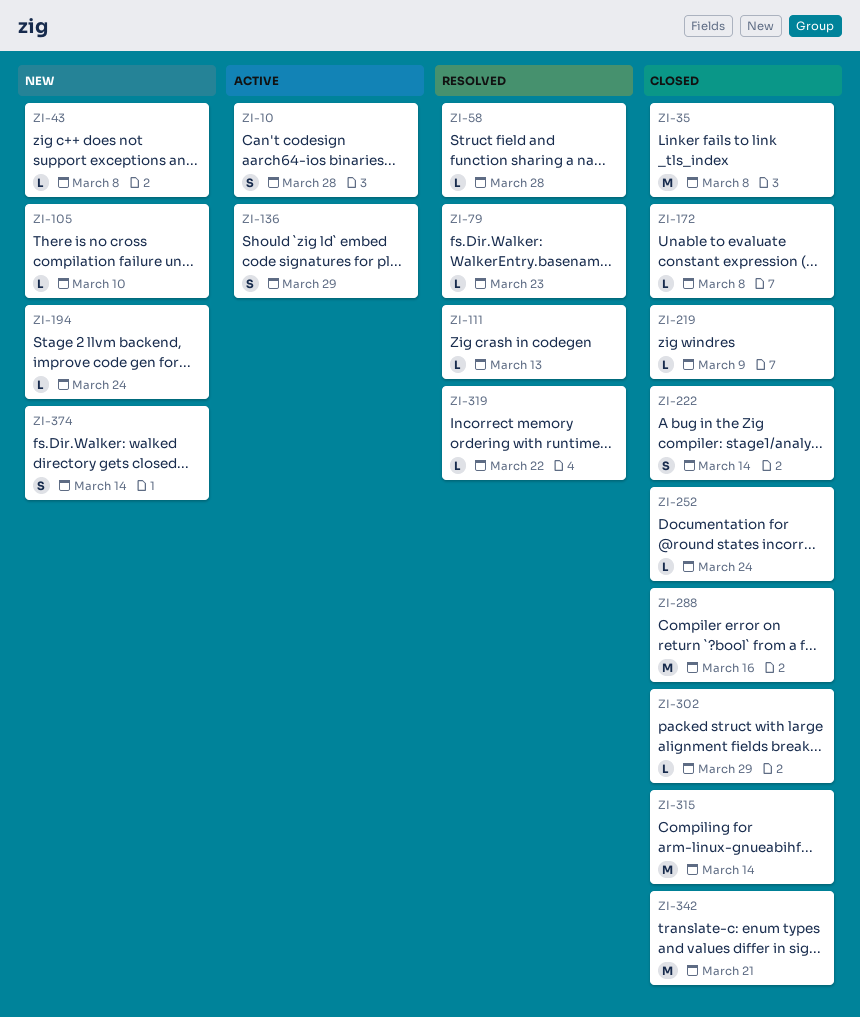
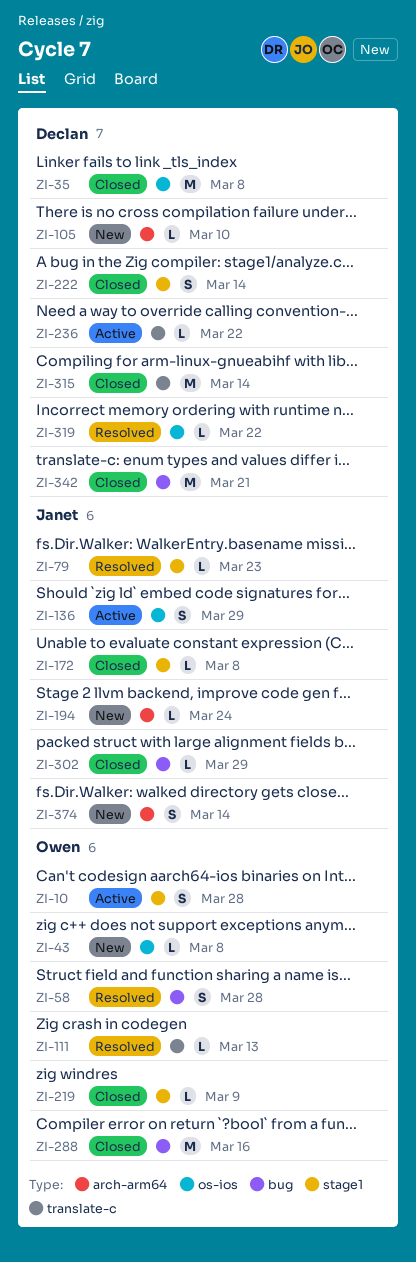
ZI-58, estimate: L -> S
ZI-236: none -> present
ZI-252: present -> none

